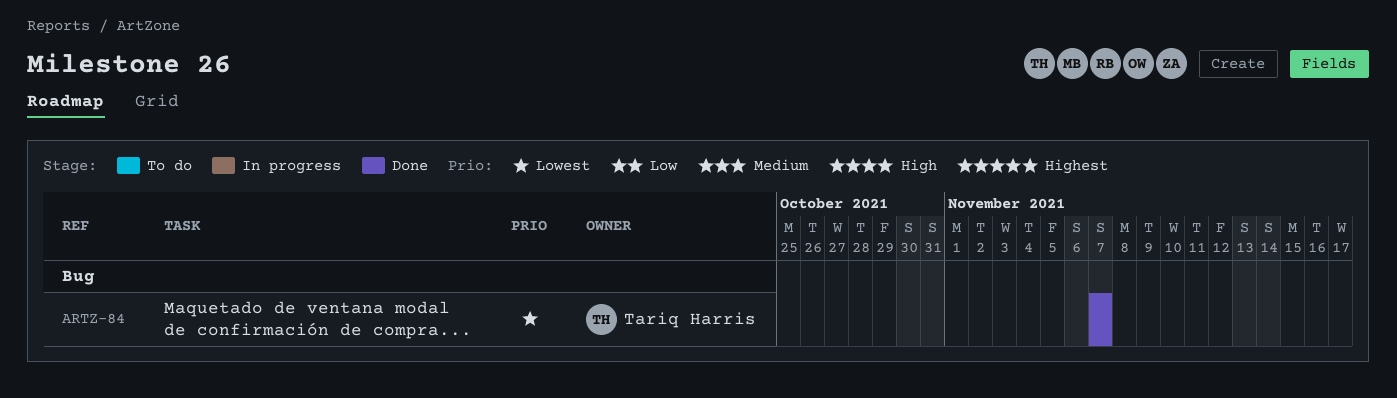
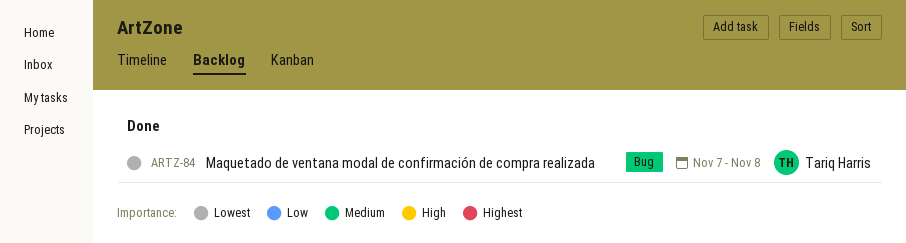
ARTZ-84, due: Nov 7 -> Nov 8

